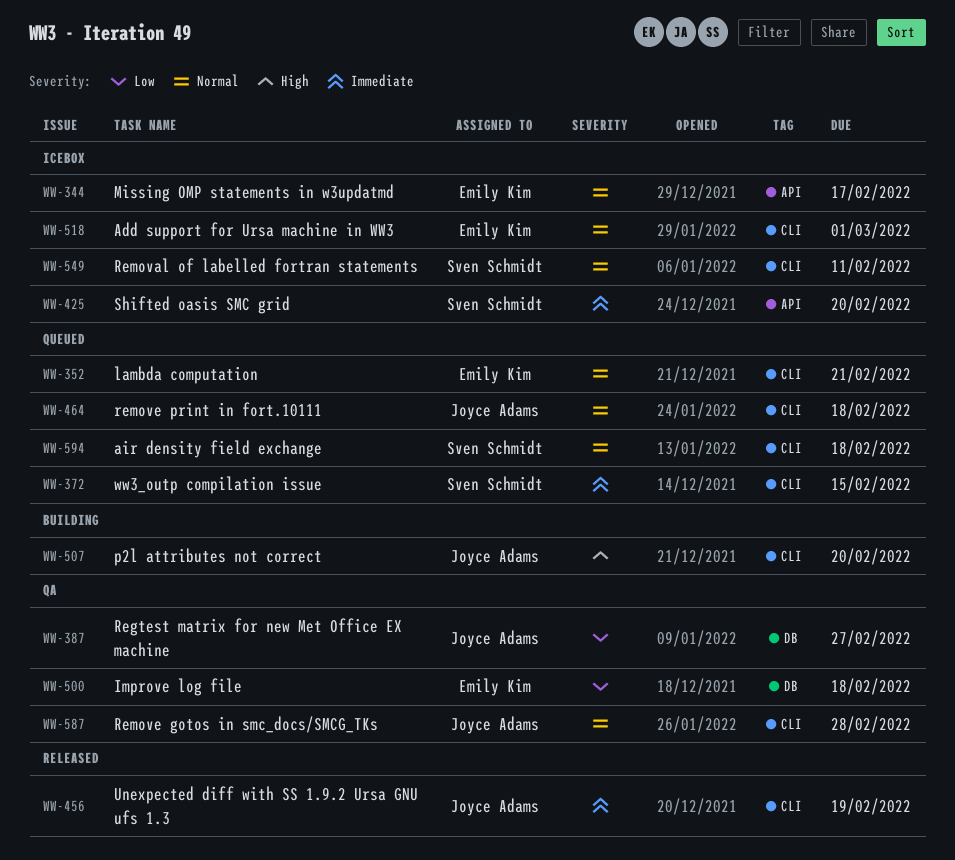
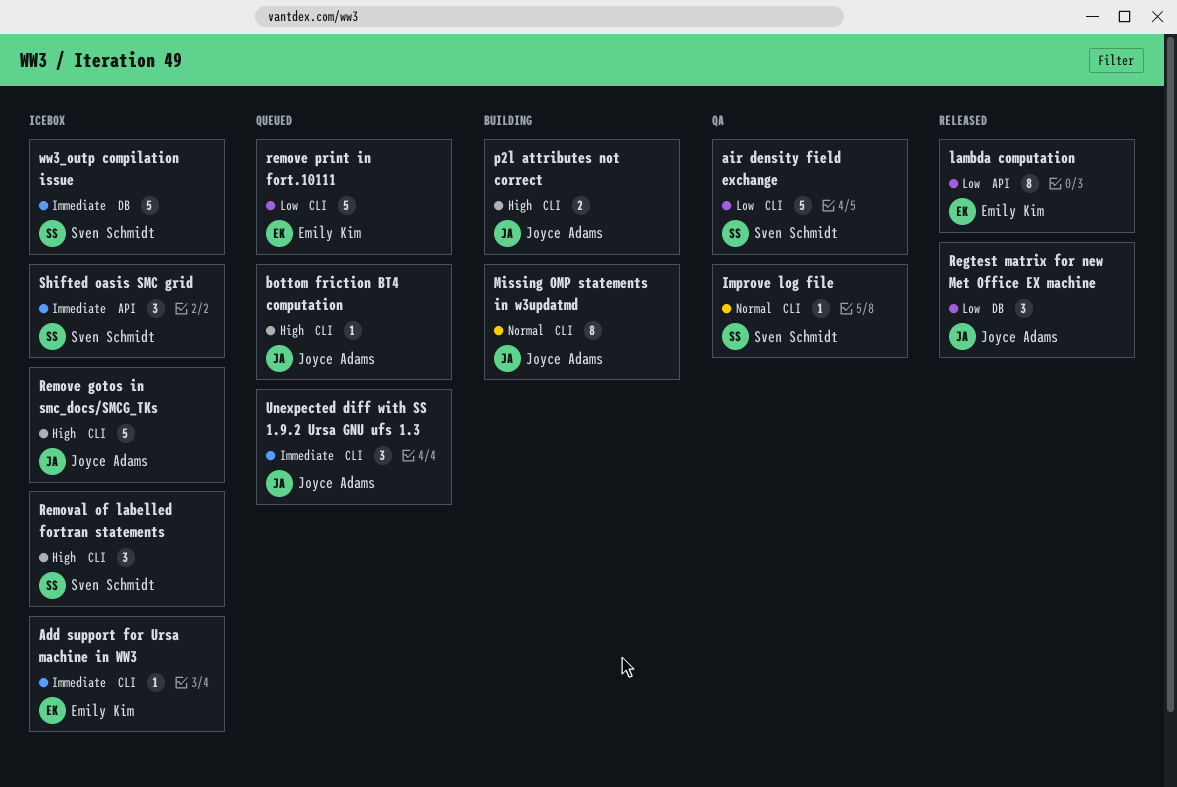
Add support for Ursa machine in WW3, priority: Normal -> Immediate
air density field exchange, status: Queued -> QA
air density field exchange, priority: Normal -> Low
bottom friction BT4 computation: none -> present
Improve log file, owner: Emily Kim -> Sven Schmidt
Improve log file, priority: Low -> Normal
Improve log file, label: DB -> CLI
lambda computation, status: Queued -> Released
lambda computation, priority: Normal -> Low
lambda computation, label: CLI -> API
Missing OMP statements in w3updatmd, status: Icebox -> Building
Missing OMP statements in w3updatmd, owner: Emily Kim -> Joyce Adams
Missing OMP statements in w3updatmd, label: API -> CLI
Regtest matrix for new Met Office EX machine, status: QA -> Released
Removal of labelled fortran statements, priority: Normal -> High
Remove gotos in smc_docs/SMCG_TKs, status: QA -> Icebox
Remove gotos in smc_docs/SMCG_TKs, priority: Normal -> High
remove print in fort.10111, owner: Joyce Adams -> Emily Kim
remove print in fort.10111, priority: Normal -> Low
Unexpected diff with SS 1.9.2 Ursa GNU ufs 1.3, status: Released -> Queued
ww3_outp compilation issue, status: Queued -> Icebox
ww3_outp compilation issue, label: CLI -> DB

